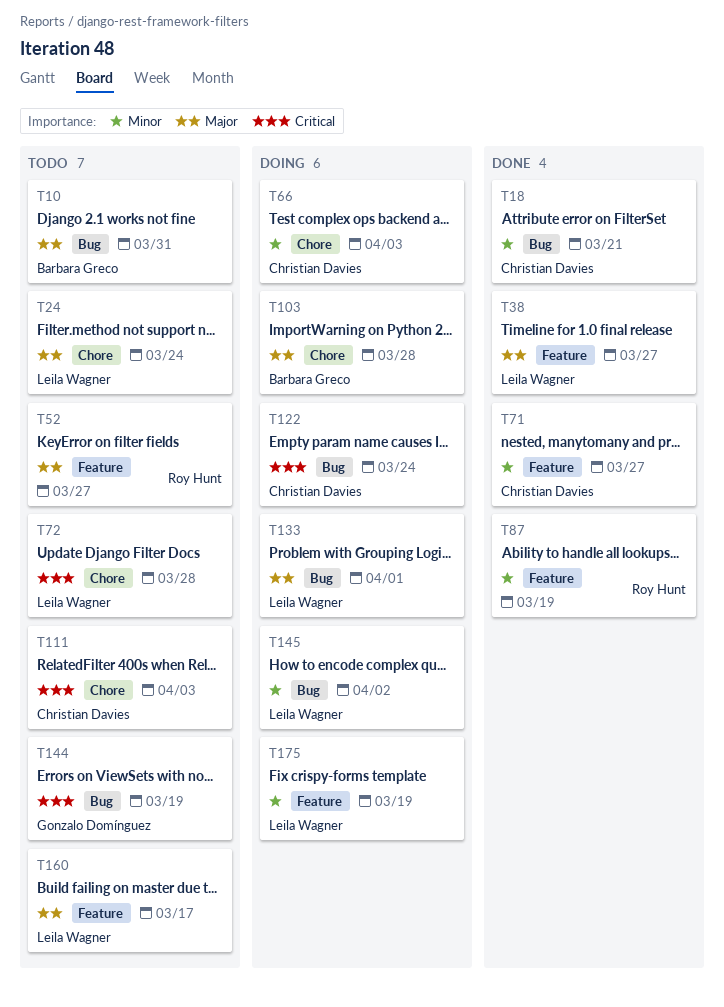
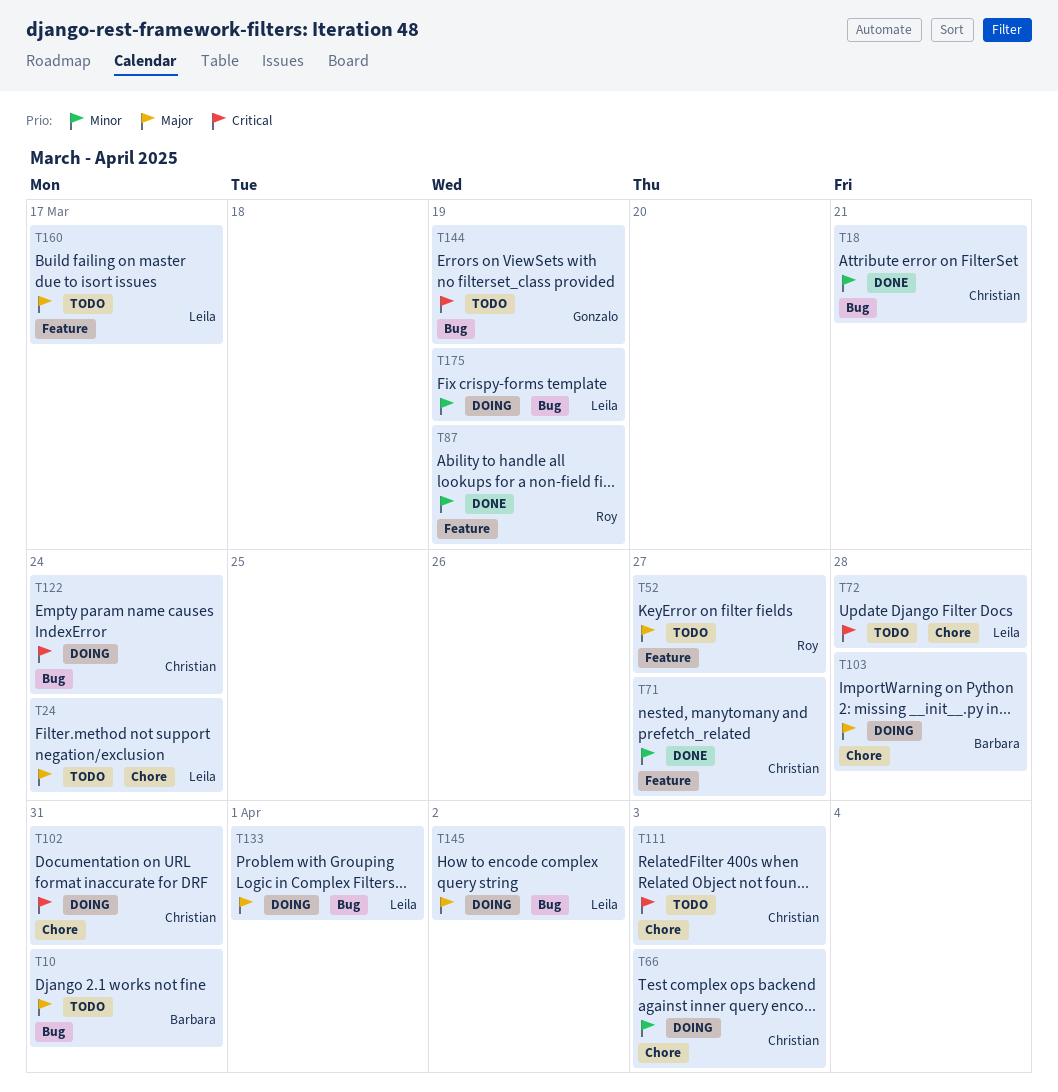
T38: present -> none
T102: none -> present
T145, priority: Minor -> Major
T175, label: Feature -> Bug

